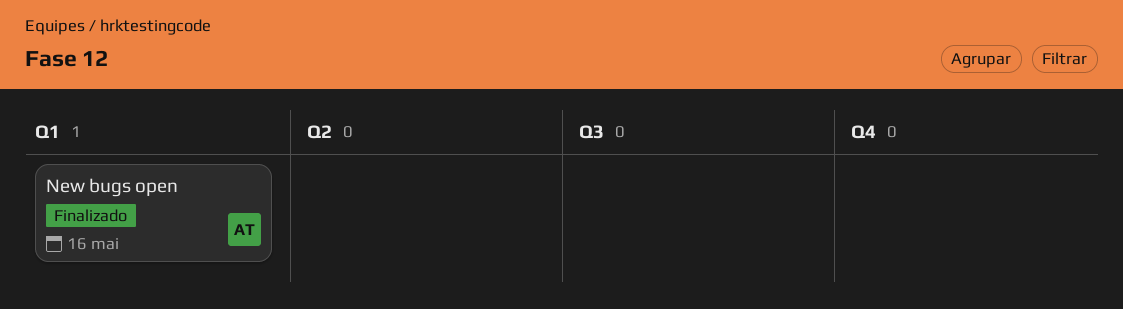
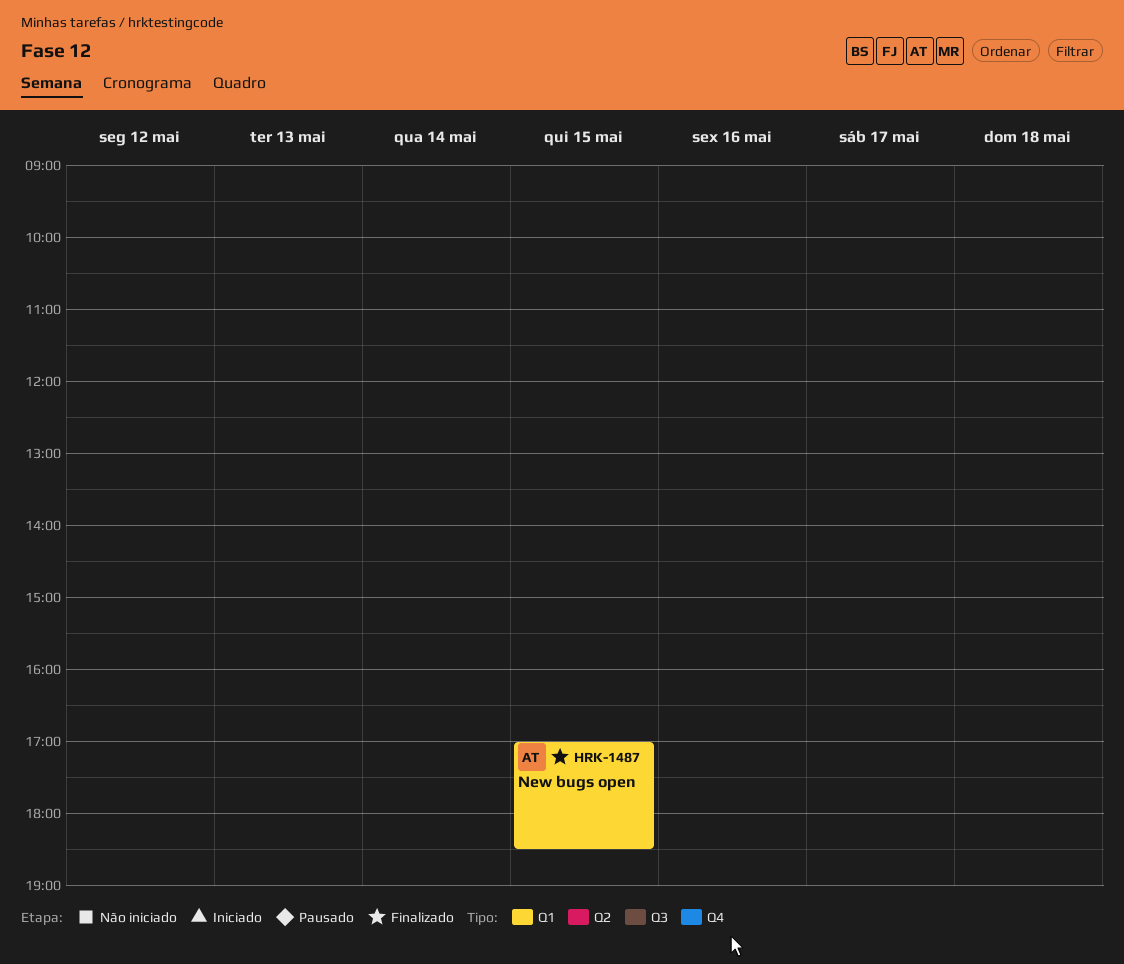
New bugs open, day: May 16 -> May 15

